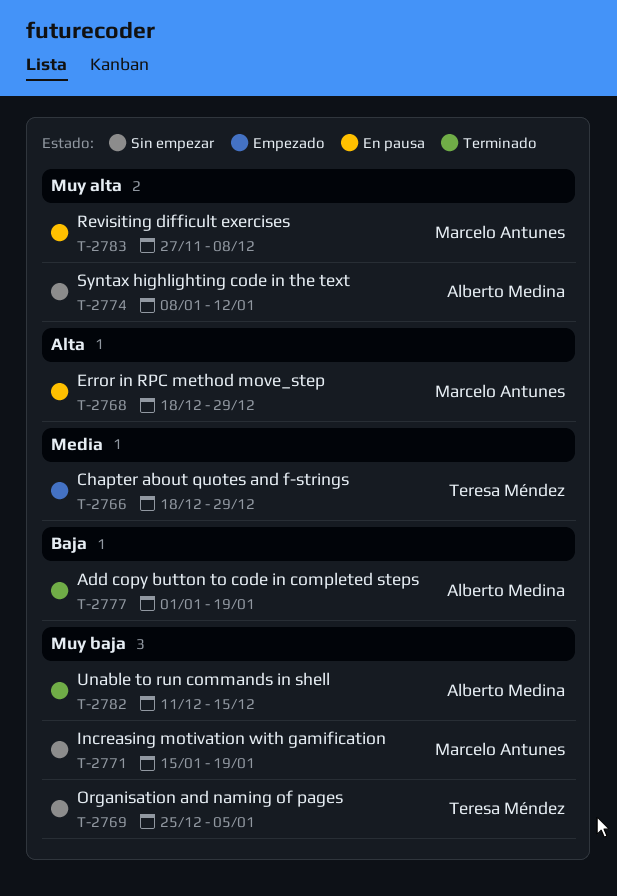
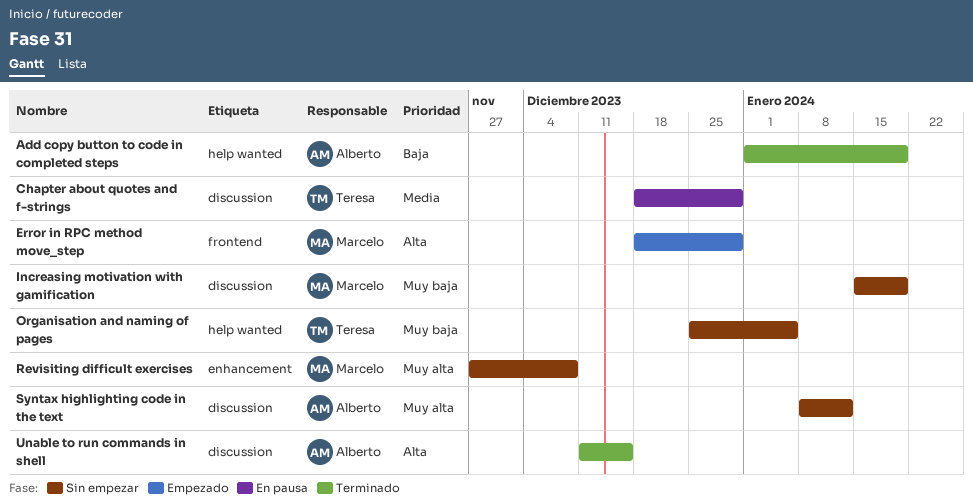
Chapter about quotes and f-strings, status: Empezado -> En pausa
Error in RPC method move_step, status: En pausa -> Empezado
Revisiting difficult exercises, status: En pausa -> Sin empezar
Unable to run commands in shell, priority: Muy baja -> Alta

